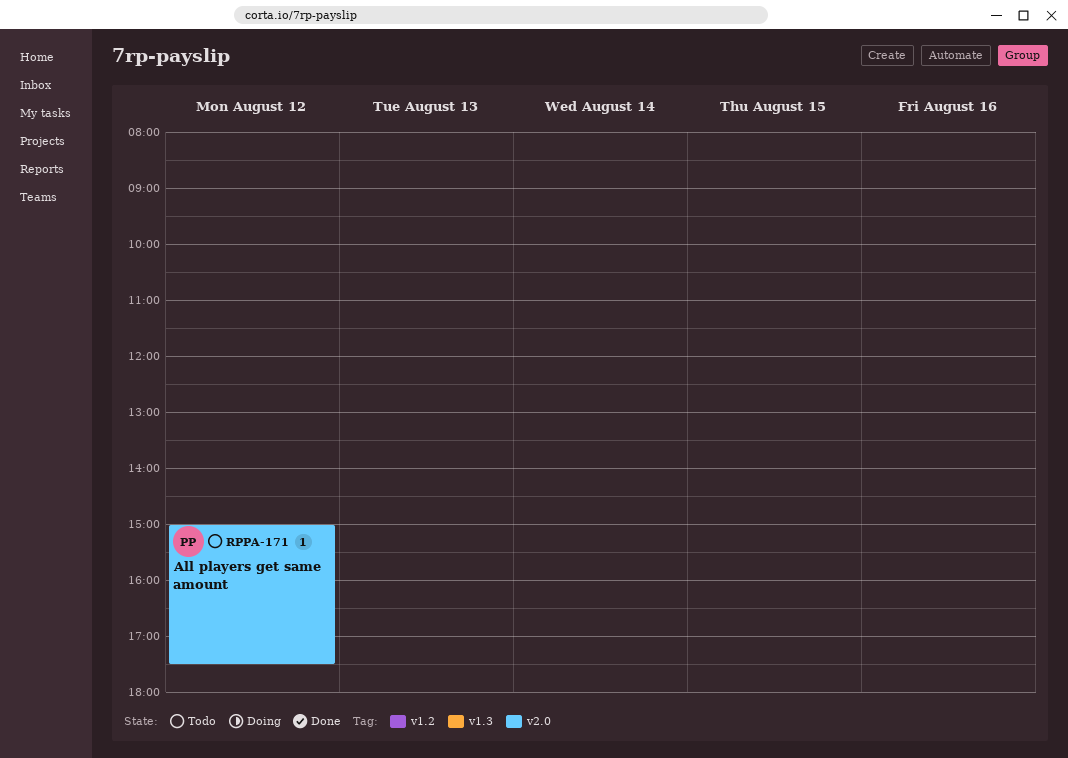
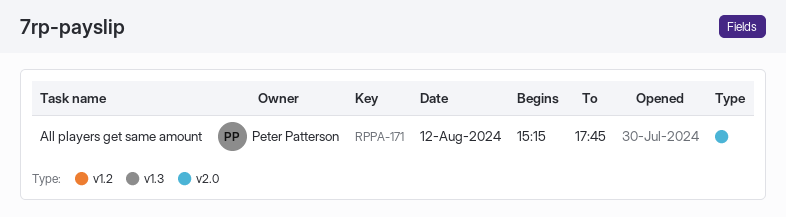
RPPA-171, begins: 15:00 -> 15:15
RPPA-171, ends: 17:30 -> 17:45

